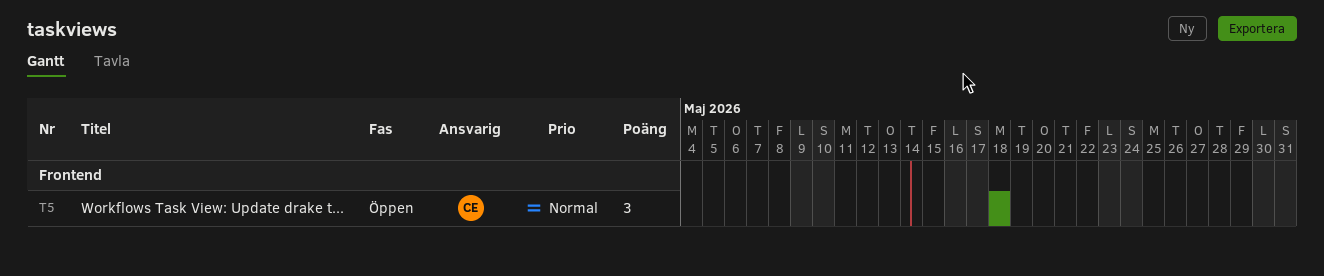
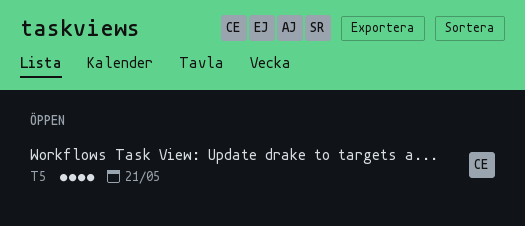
T5, estimate: 3 -> 4
T5, due: May 18 -> May 21

